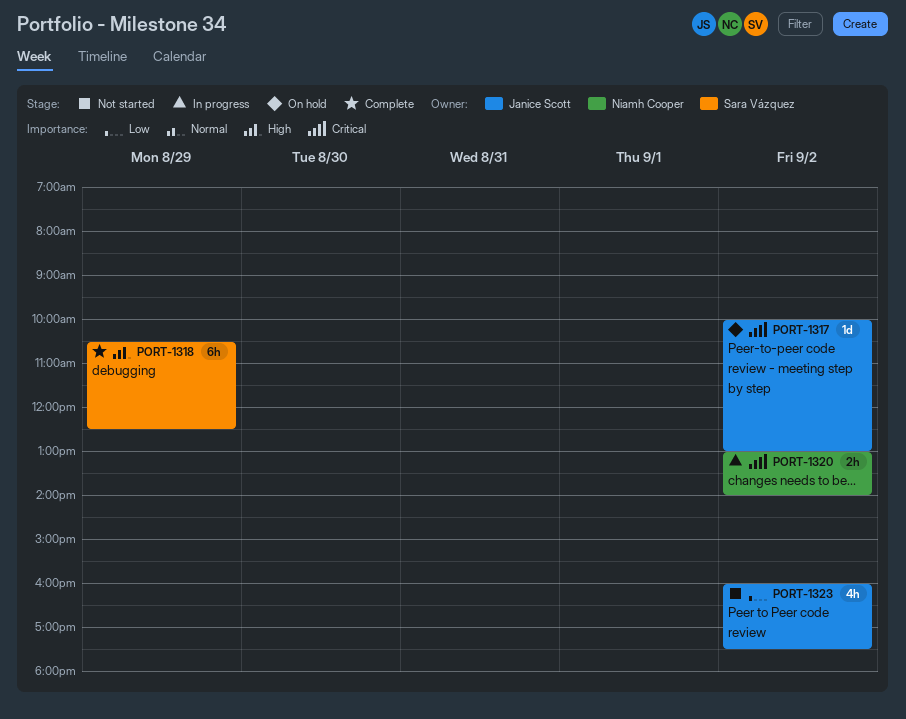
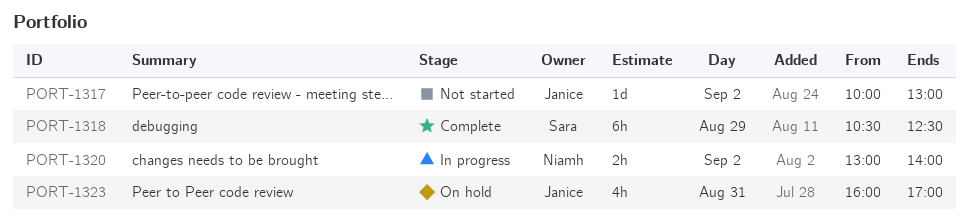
PORT-1317, status: On hold -> Not started
PORT-1323, status: Not started -> On hold
PORT-1323, day: Sep 2 -> Aug 31
PORT-1323, ends: 17:30 -> 17:00

